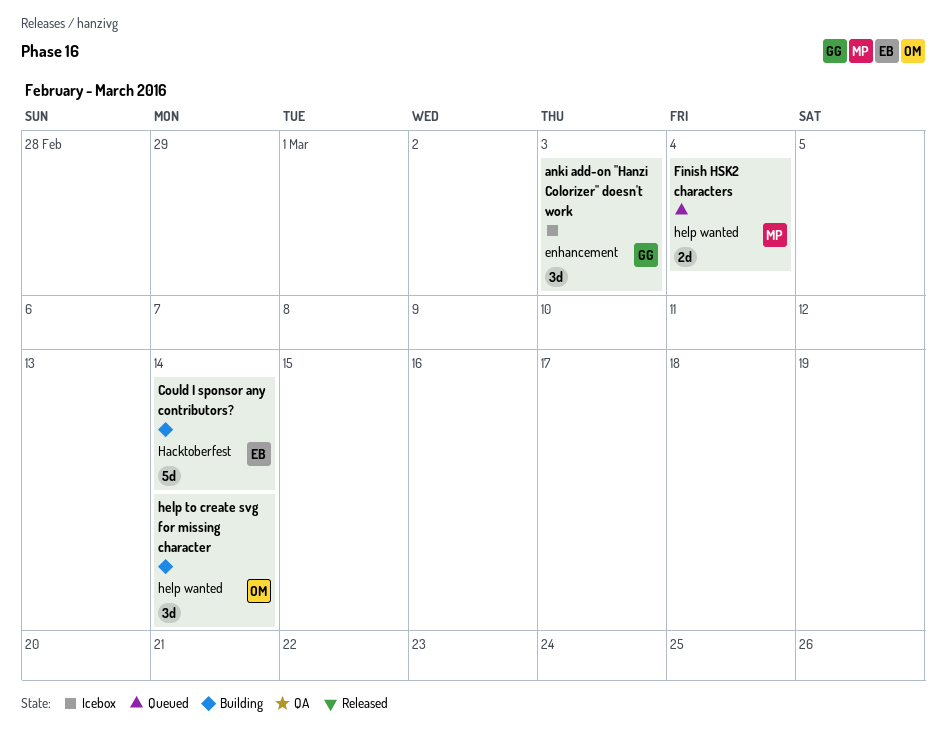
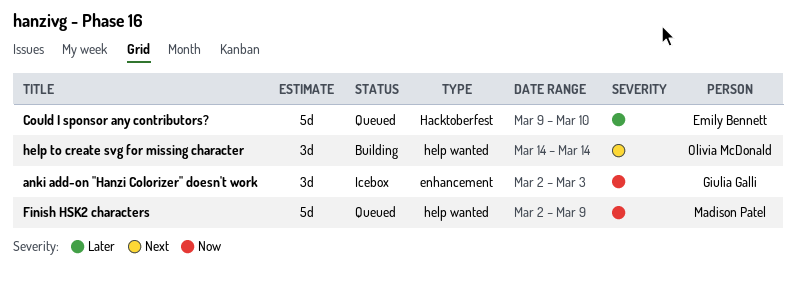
Could I sponsor any contributors?, status: Building -> Queued
Could I sponsor any contributors?, due: Mar 14 -> Mar 10
Finish HSK2 characters, estimate: 2d -> 5d
Finish HSK2 characters, due: Mar 4 -> Mar 9

